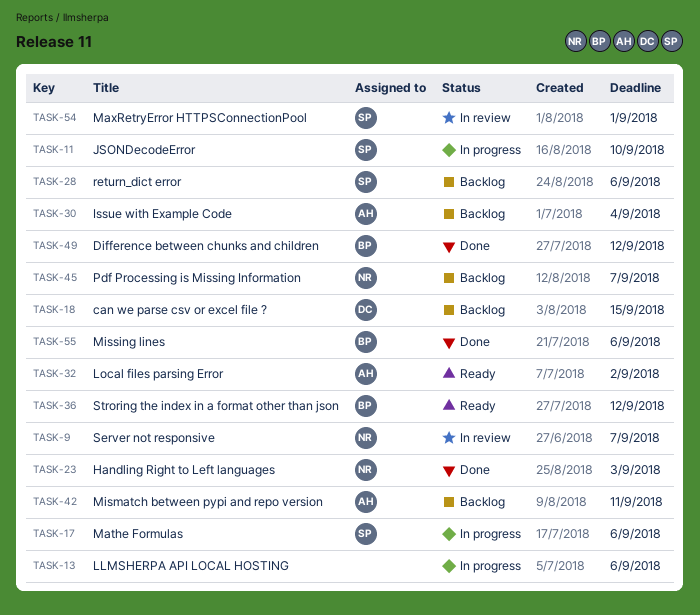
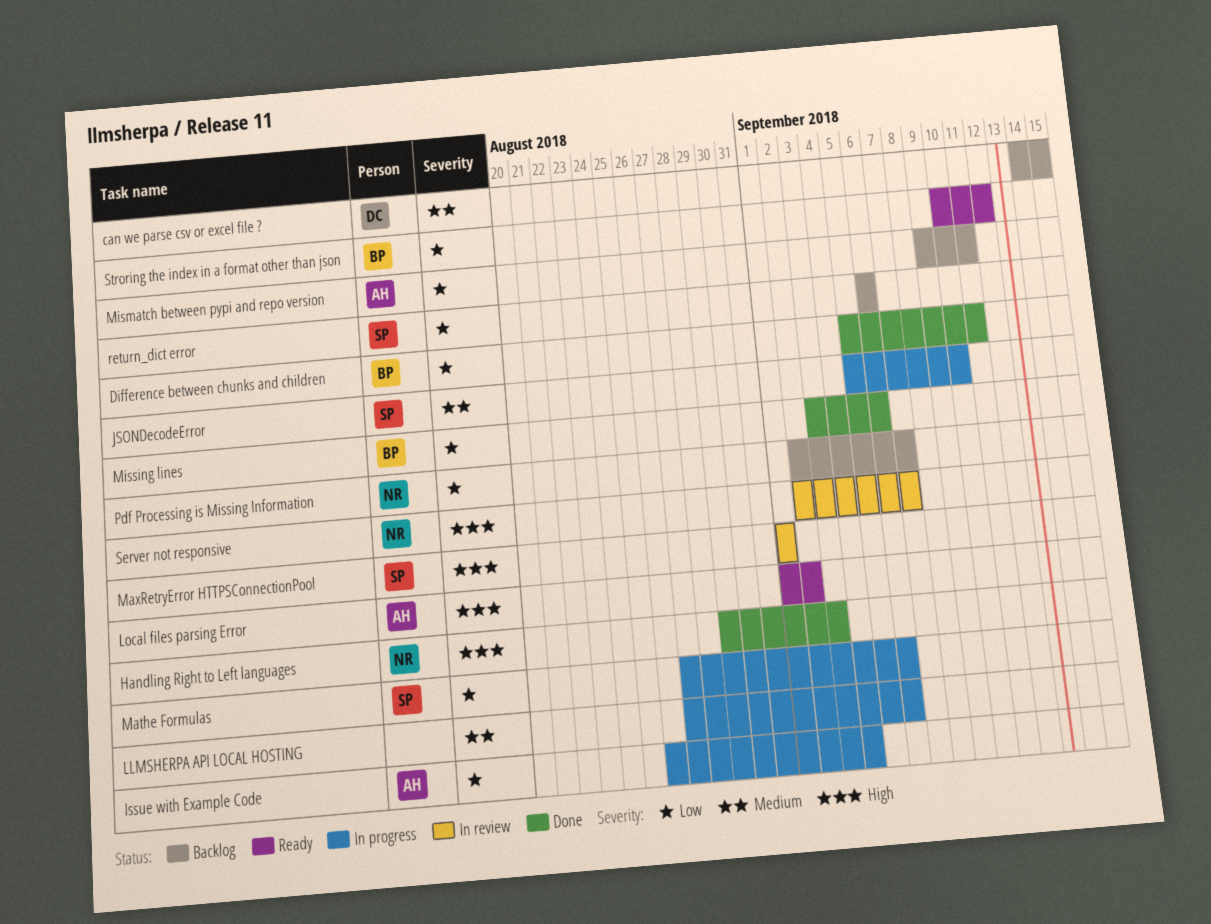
Difference between chunks and children, due: Sep 12 -> Sep 11
Issue with Example Code, status: Backlog -> In progress

